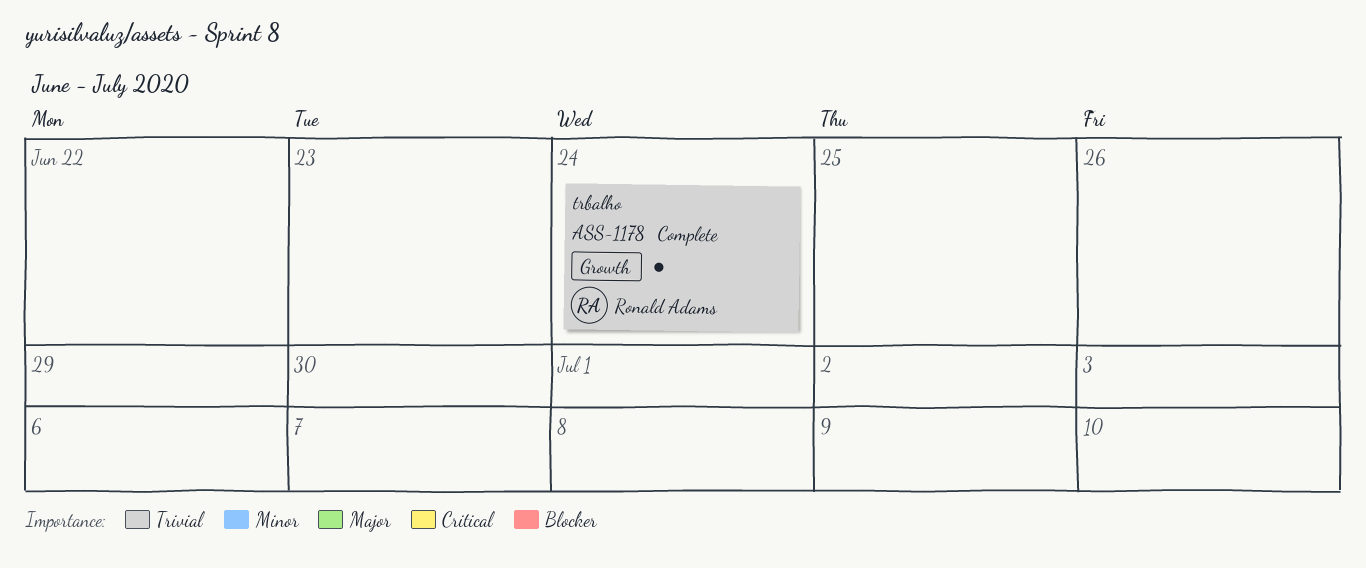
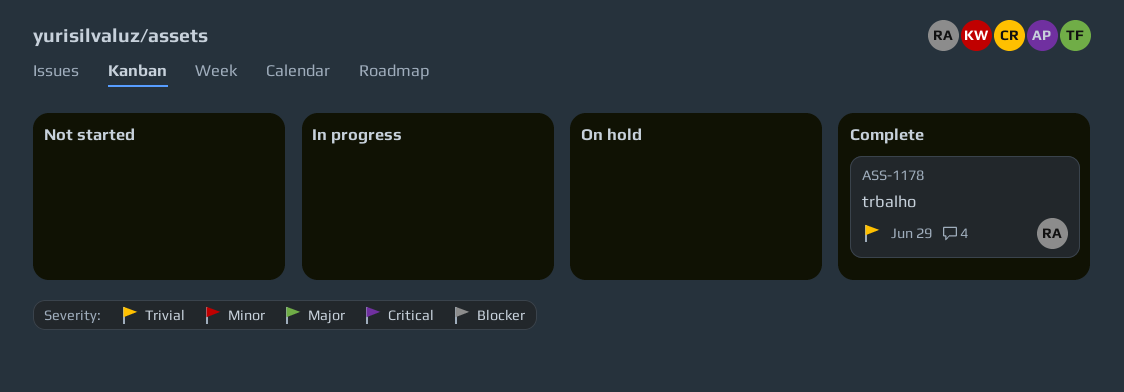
ASS-1178, due: Jun 24 -> Jun 29

